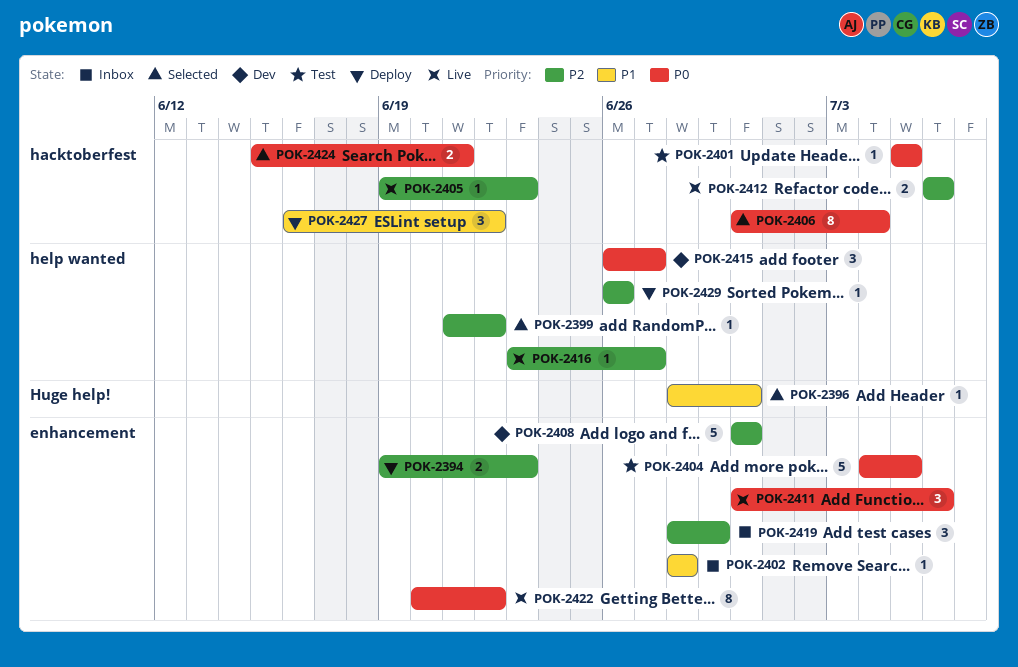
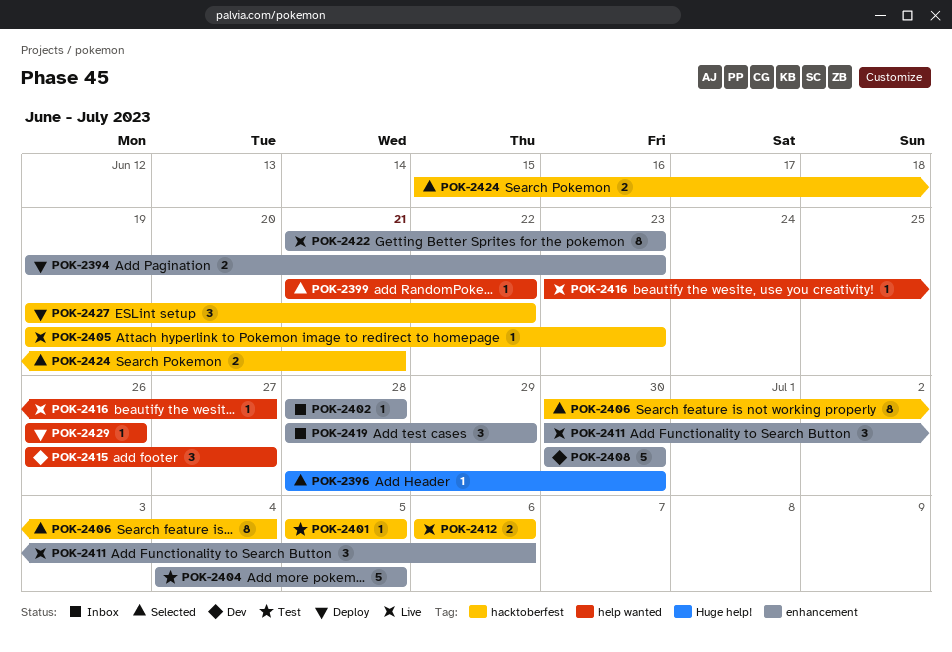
POK-2422, start: Jun 20 -> Jun 21
POK-2422, due: Jun 22 -> Jun 23
POK-2427, start: Jun 16 -> Jun 19

